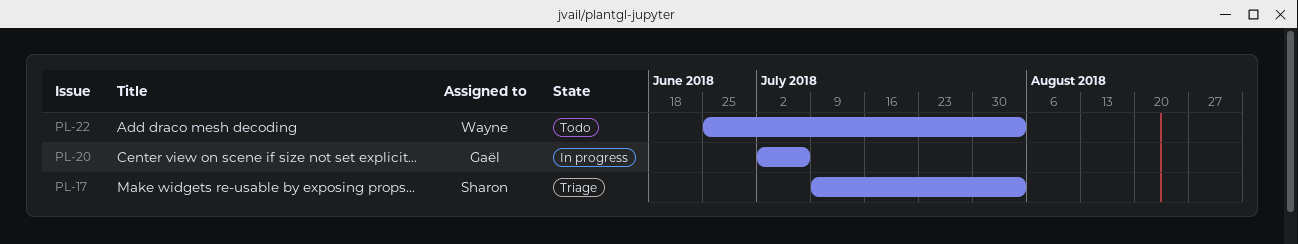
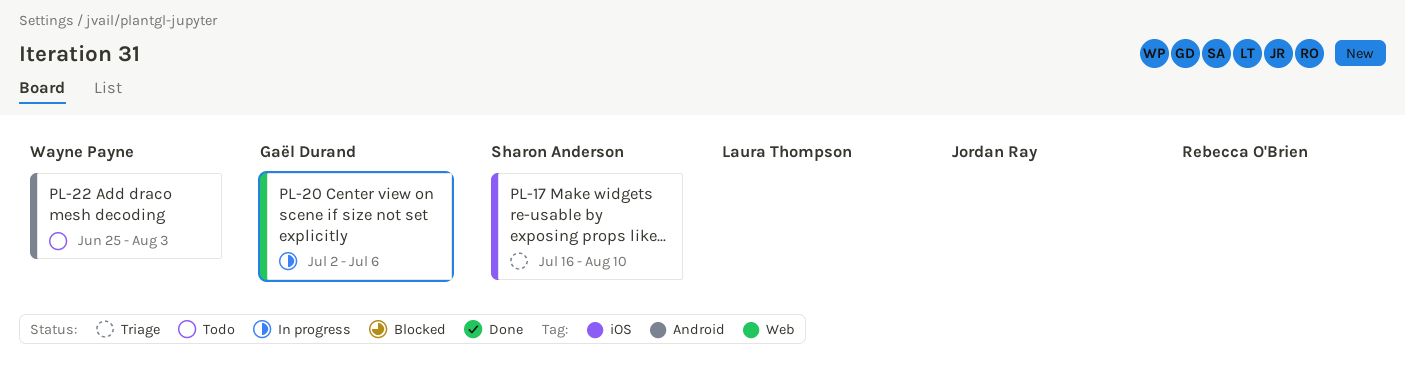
PL-17, start: Jul 9 -> Jul 16
PL-17, due: Aug 3 -> Aug 10

